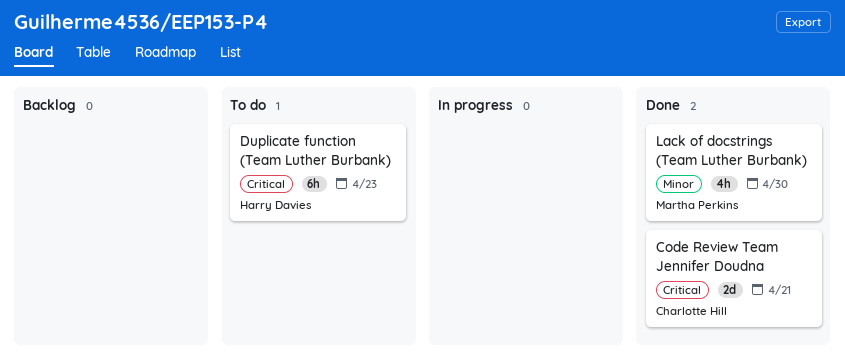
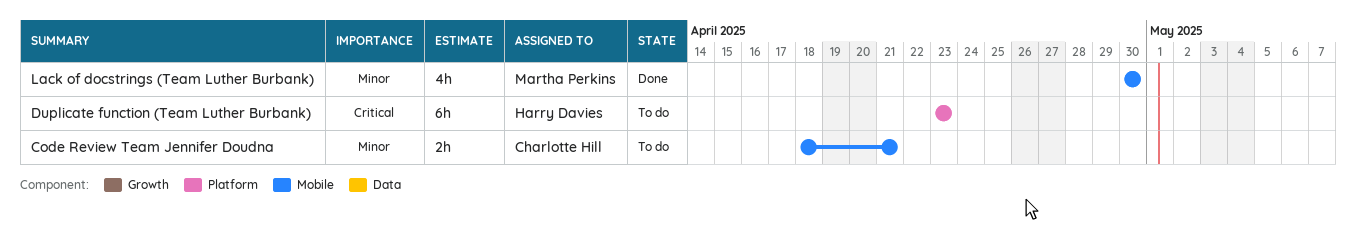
Code Review Team Jennifer Doudna, status: Done -> To do
Code Review Team Jennifer Doudna, priority: Critical -> Minor
Code Review Team Jennifer Doudna, estimate: 2d -> 2h

